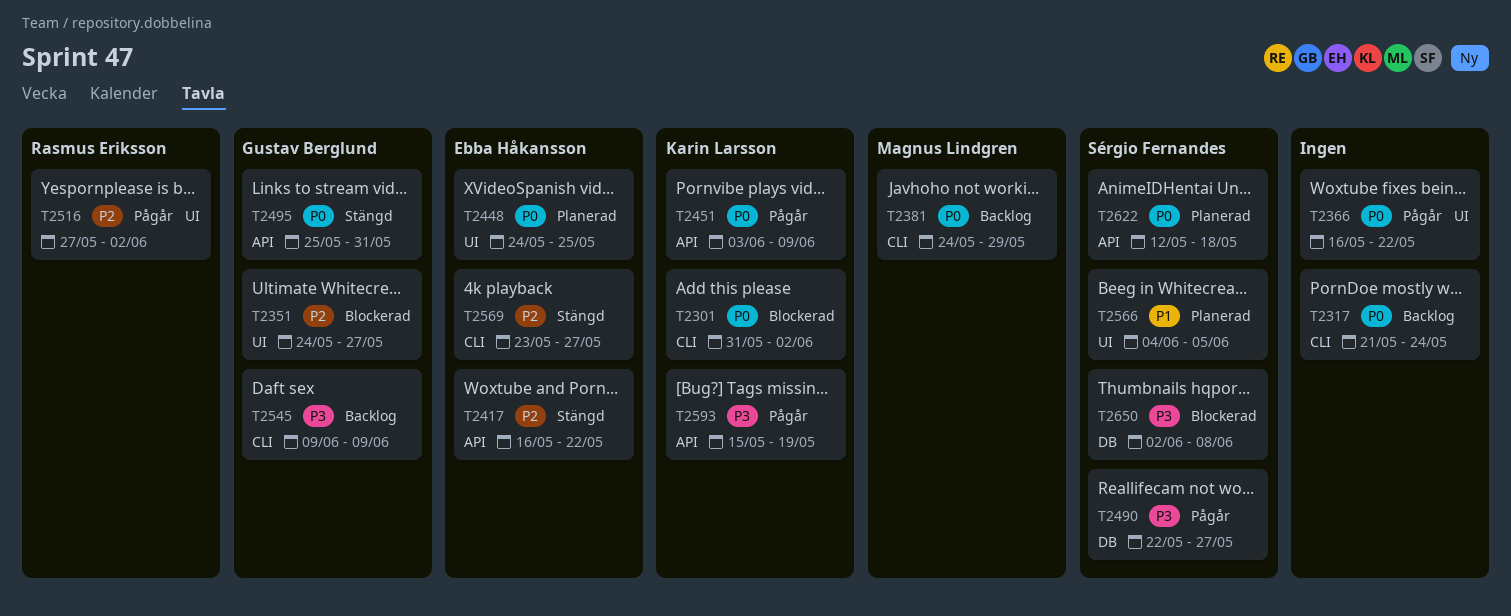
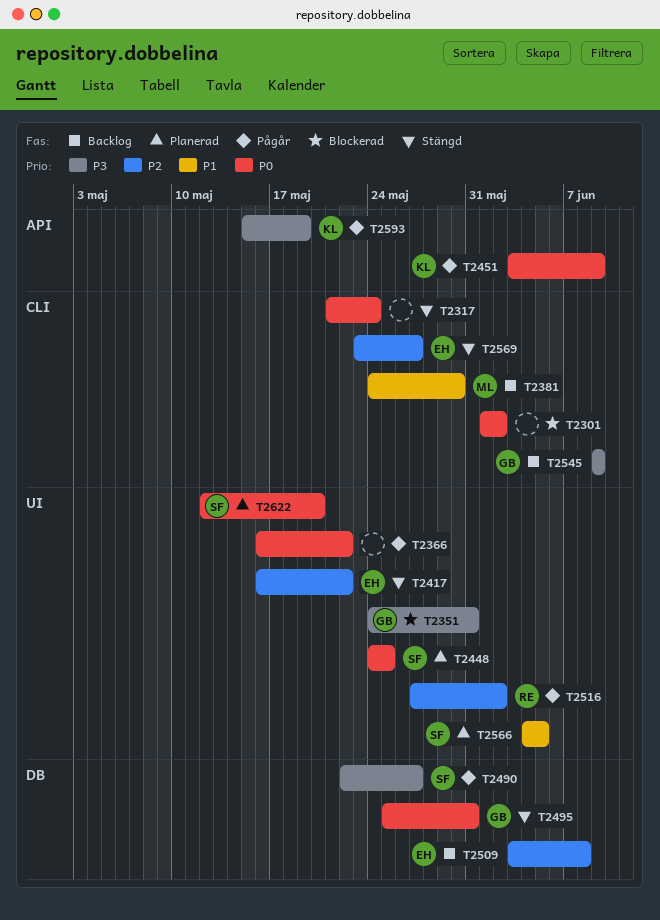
T2301, owner: Karin Larsson -> none
T2301, start: May 31 -> Jun 1
T2317, status: Backlog -> Stängd
T2351, priority: P2 -> P3
T2351, due: May 27 -> May 31
T2381, priority: P0 -> P1
T2381, due: May 29 -> May 30
T2417, label: API -> UI
T2448, owner: Ebba Håkansson -> Sérgio Fernandes
T2495, label: API -> DB
T2509: none -> present
T2622, label: API -> UI
T2622, due: May 18 -> May 20
T2650: present -> none

